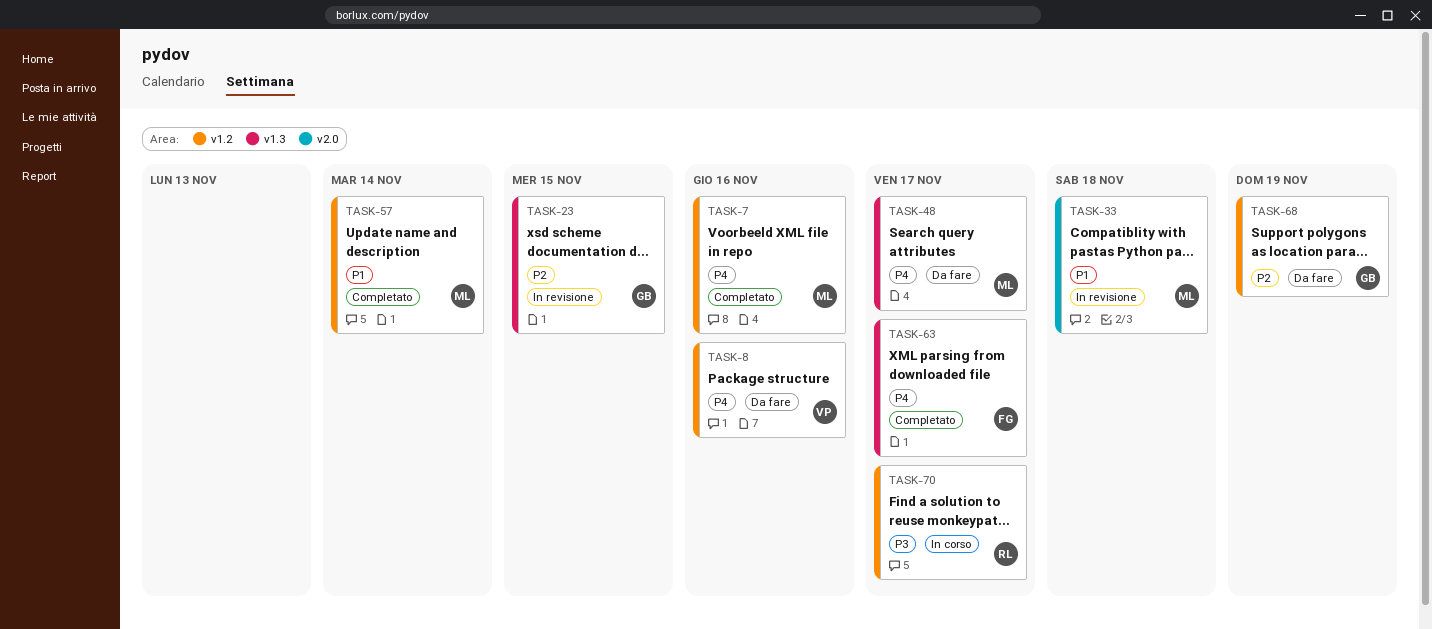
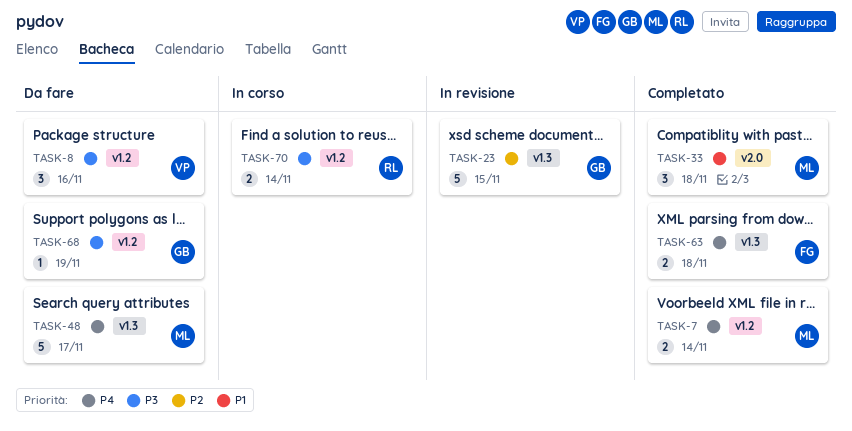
TASK-7, due: Nov 16 -> Nov 14
TASK-8, priority: P4 -> P3
TASK-33, status: In revisione -> Completato
TASK-57: present -> none
TASK-63, due: Nov 17 -> Nov 18
TASK-68, priority: P2 -> P3
TASK-70, due: Nov 17 -> Nov 14

